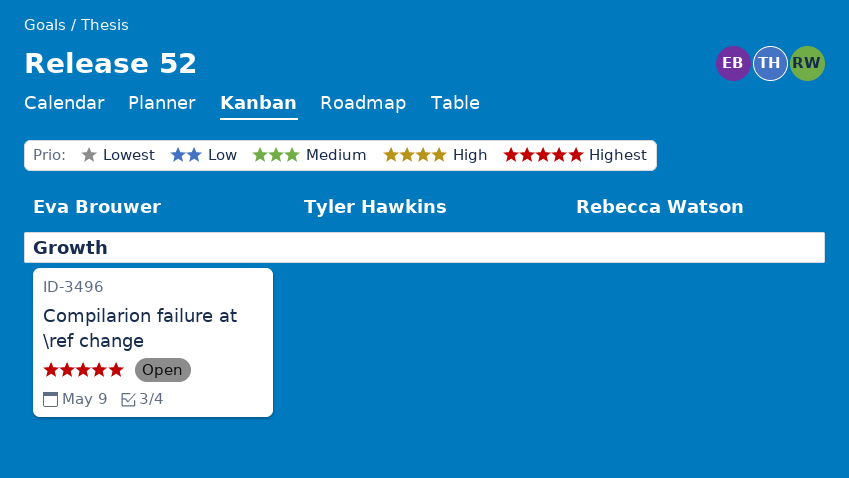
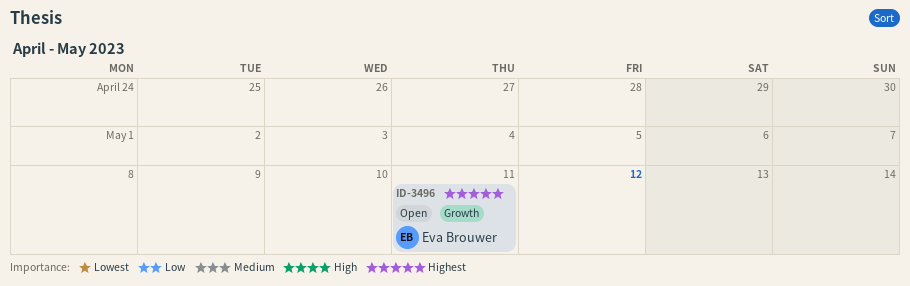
ID-3496, due: May 9 -> May 11

